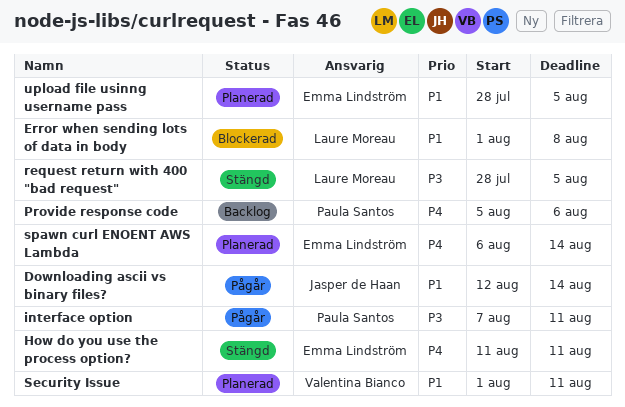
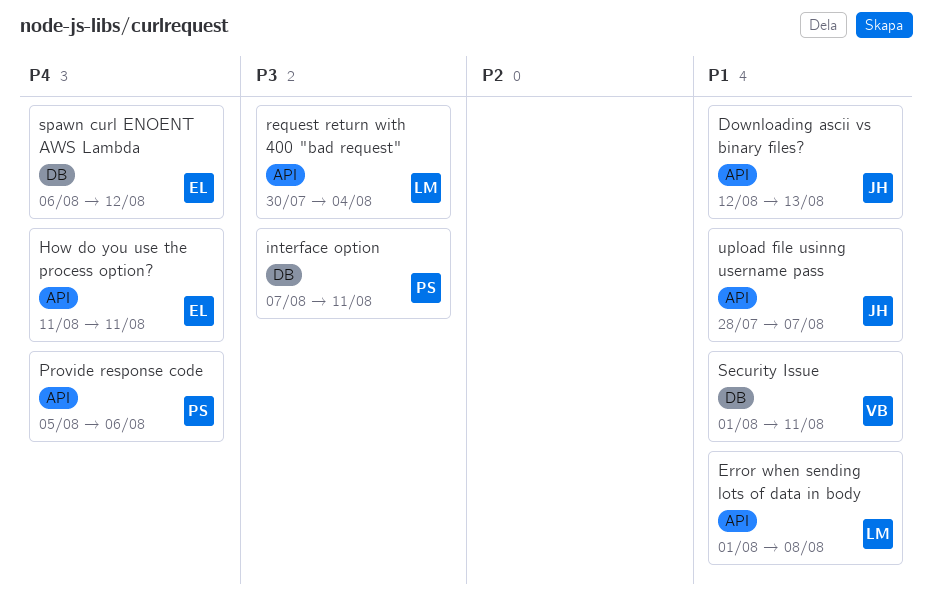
Downloading ascii vs binary files?, due: Aug 14 -> Aug 13
request return with 400 "bad request", start: Jul 28 -> Jul 30
request return with 400 "bad request", due: Aug 5 -> Aug 4
spawn curl ENOENT AWS Lambda, due: Aug 14 -> Aug 12
upload file usinng username pass, owner: Emma Lindström -> Jasper de Haan
upload file usinng username pass, due: Aug 5 -> Aug 7

